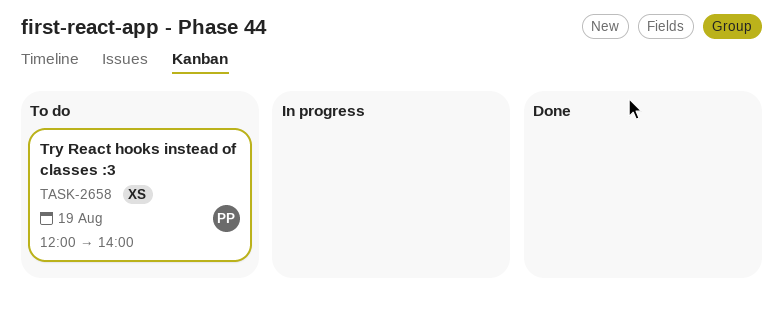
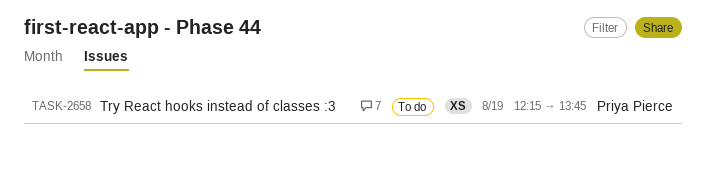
TASK-2658, begins: 12:00 -> 12:15
TASK-2658, ends: 14:00 -> 13:45

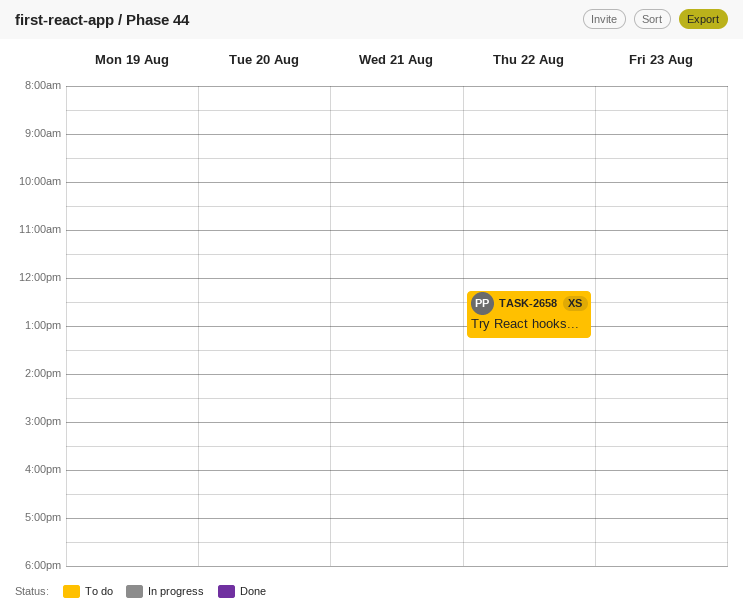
TASK-2658, day: Aug 19 -> Aug 22
TASK-2658, ends: 13:45 -> 13:15

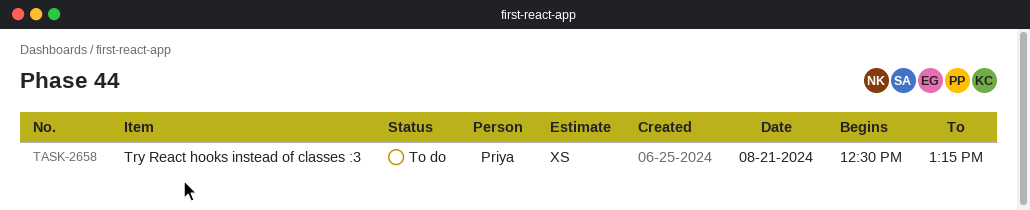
TASK-2658, day: Aug 22 -> Aug 21
TASK-2658, begins: 12:15 -> 12:30

